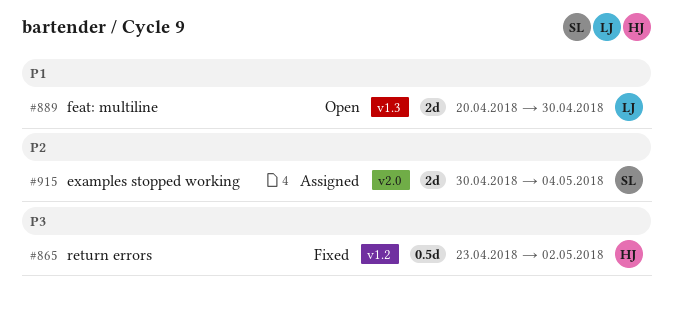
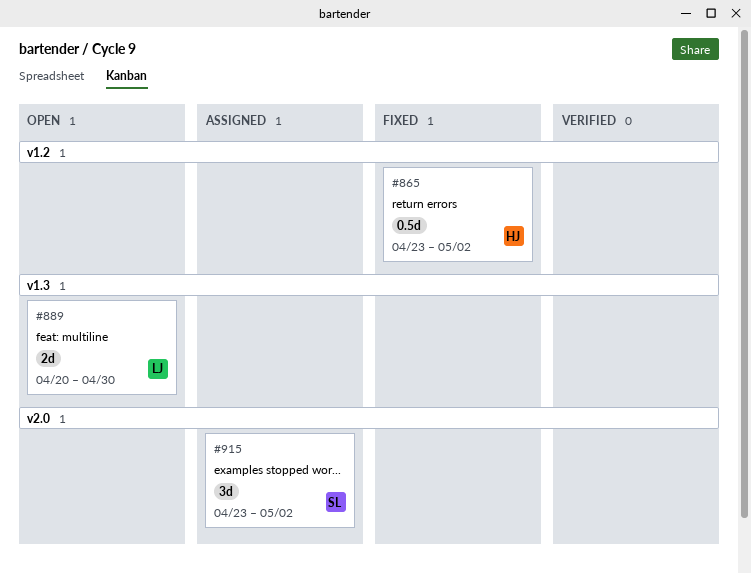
#915, estimate: 2d -> 3d
#915, start: Apr 30 -> Apr 23
#915, due: May 4 -> May 2

